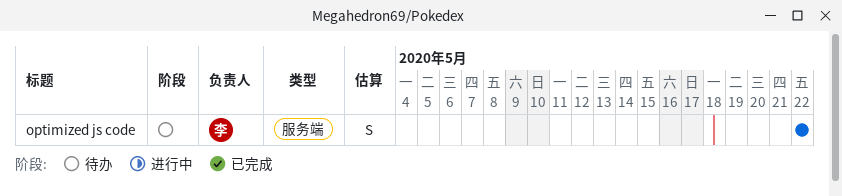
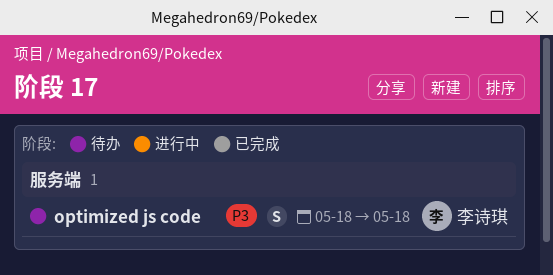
optimized js code, start: May 22 -> May 18
optimized js code, due: May 22 -> May 18

